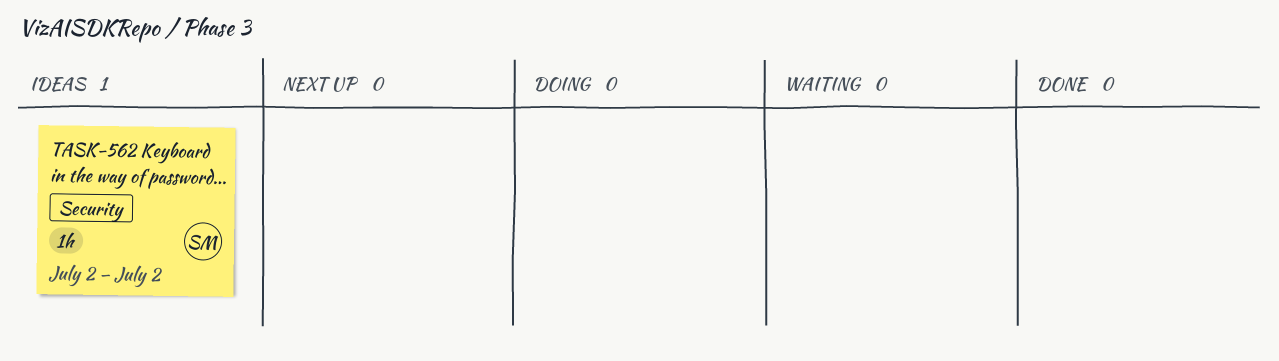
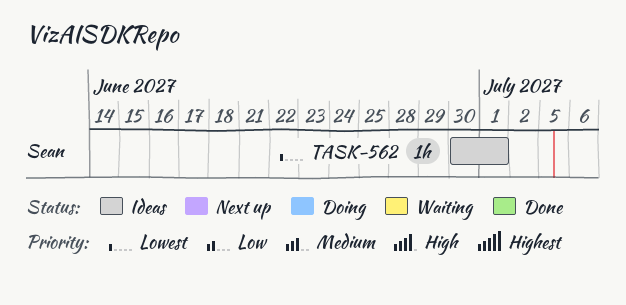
TASK-562, start: Jul 2 -> Jun 30
TASK-562, due: Jul 2 -> Jul 1

